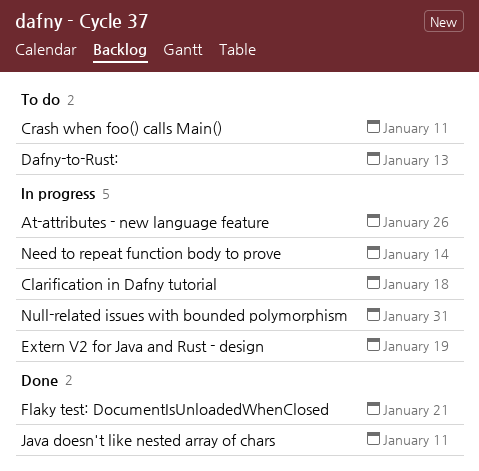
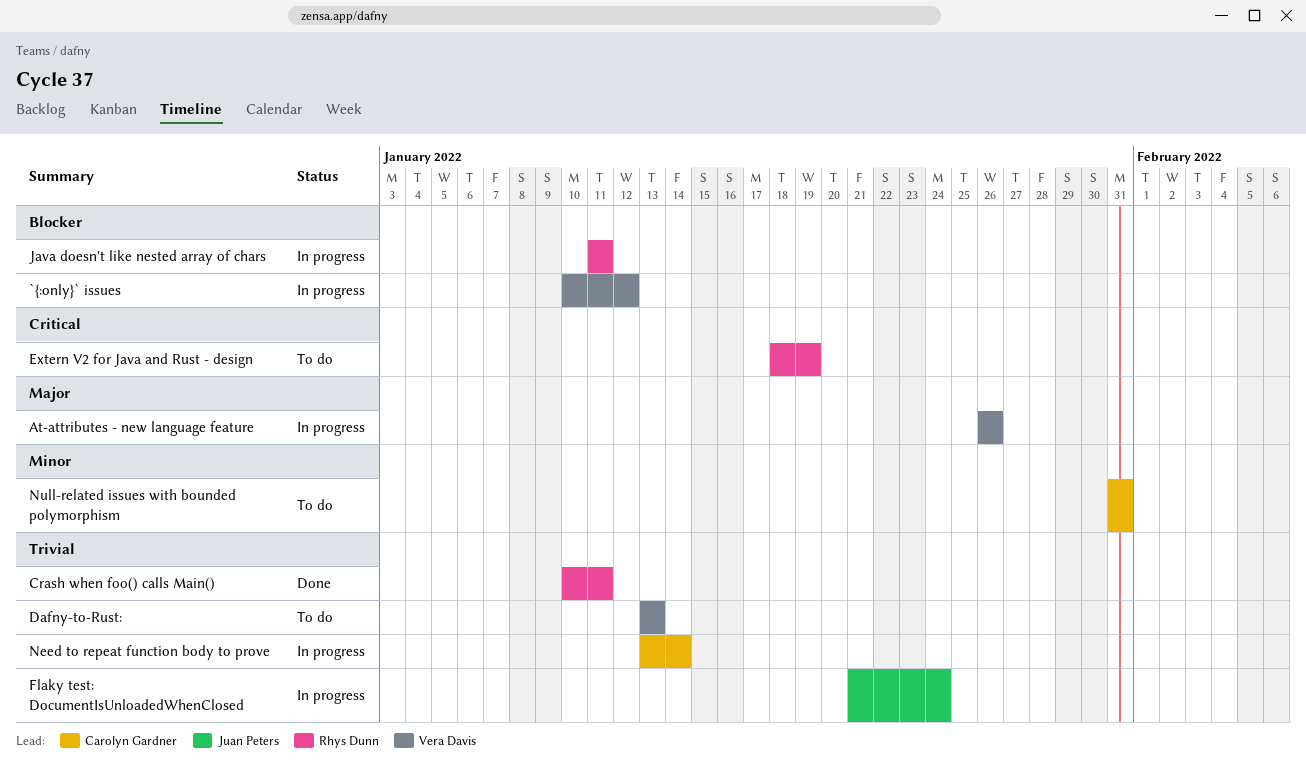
`{:only}` issues: none -> present
Clarification in Dafny tutorial: present -> none
Crash when foo() calls Main(), status: To do -> Done
Extern V2 for Java and Rust - design, status: In progress -> To do
Flaky test: DocumentIsUnloadedWhenClosed, status: Done -> In progress
Flaky test: DocumentIsUnloadedWhenClosed, due: Jan 21 -> Jan 24
Java doesn't like nested array of chars, status: Done -> In progress
Null-related issues with bounded polymorphism, status: In progress -> To do

